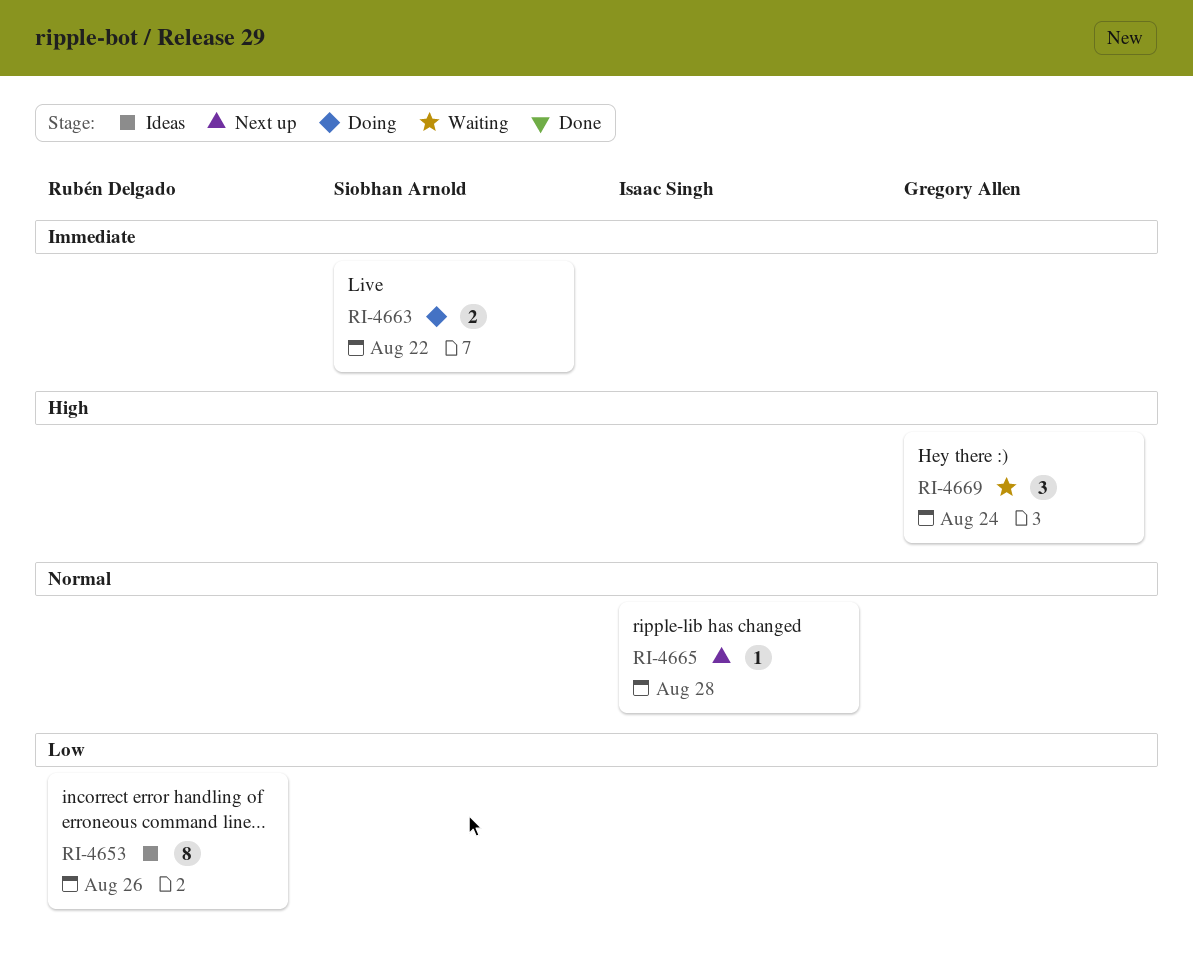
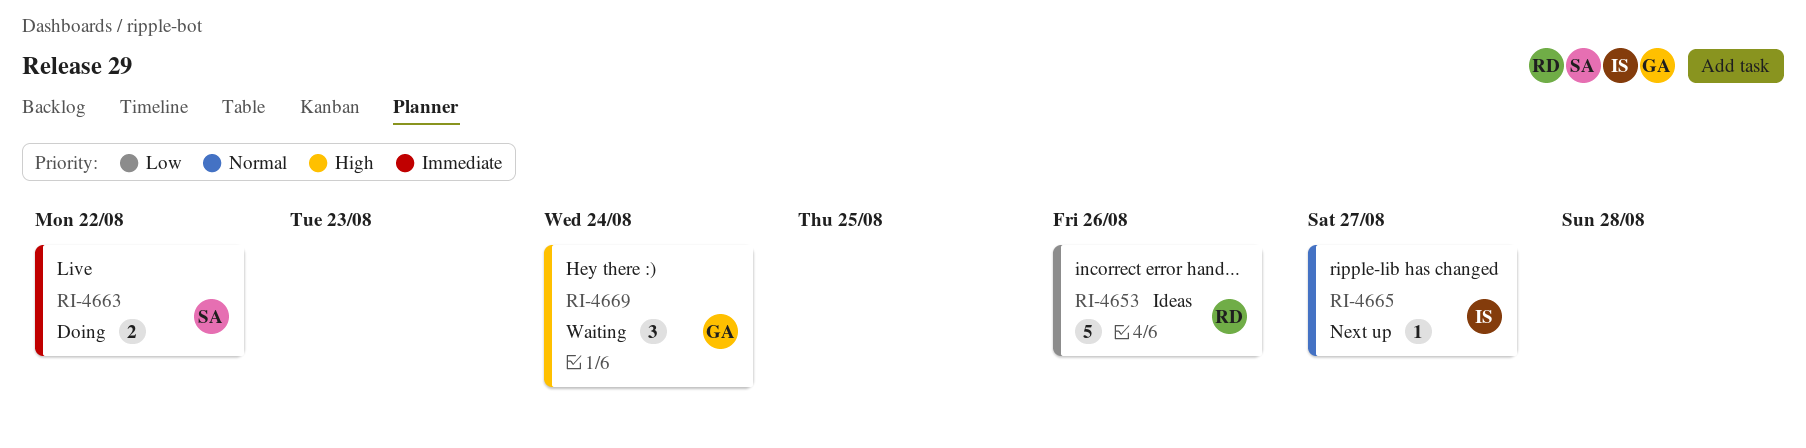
RI-4653, estimate: 8 -> 5
RI-4665, due: Aug 28 -> Aug 27

